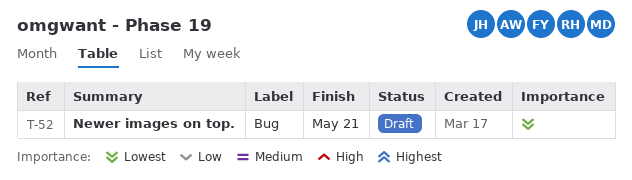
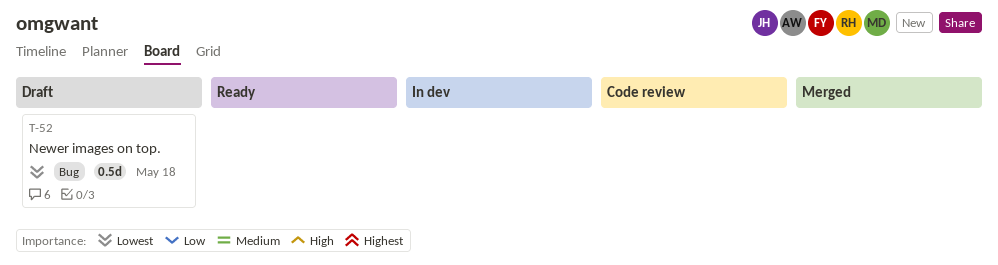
T-52, due: May 21 -> May 18

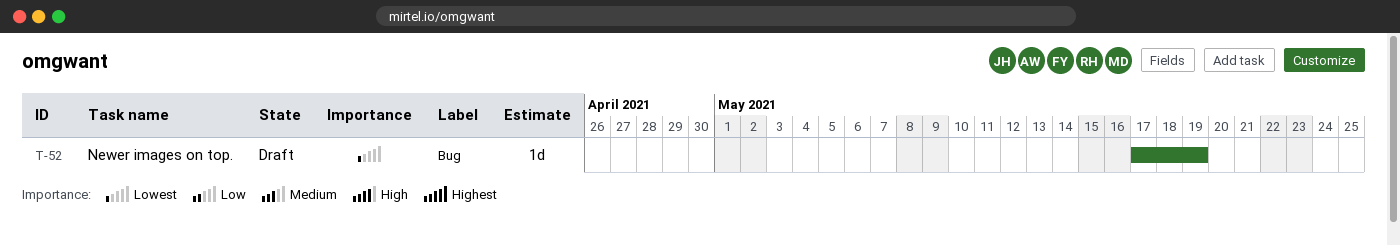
T-52, estimate: 0.5d -> 1d
T-52, due: May 18 -> May 19

